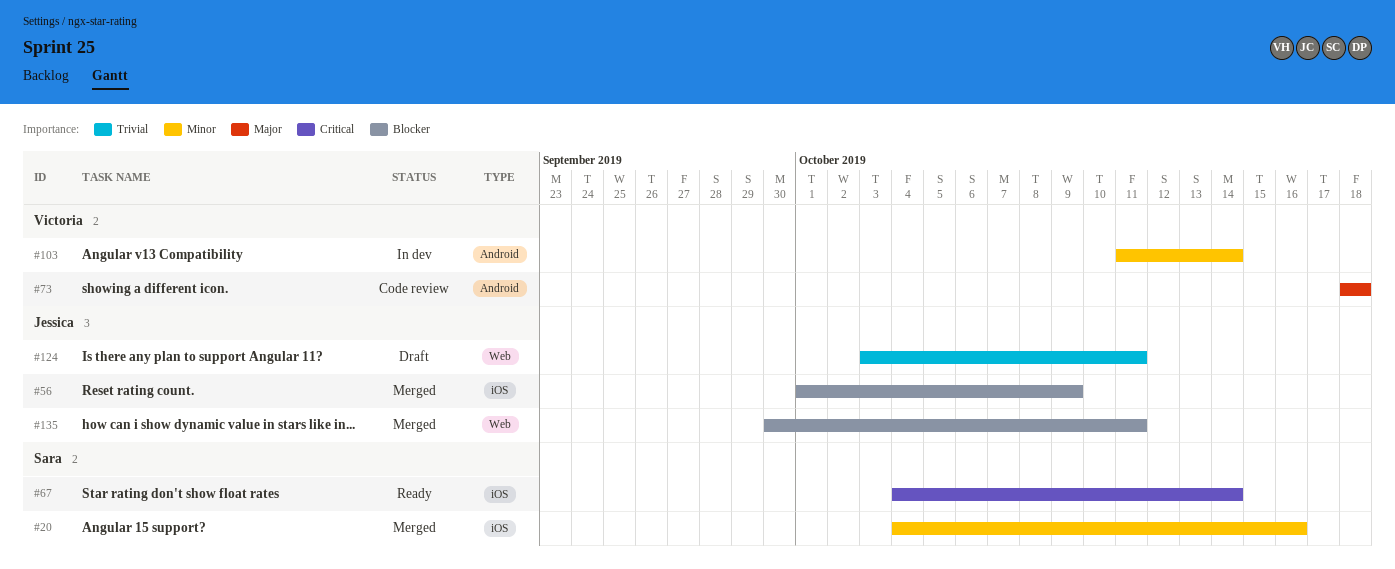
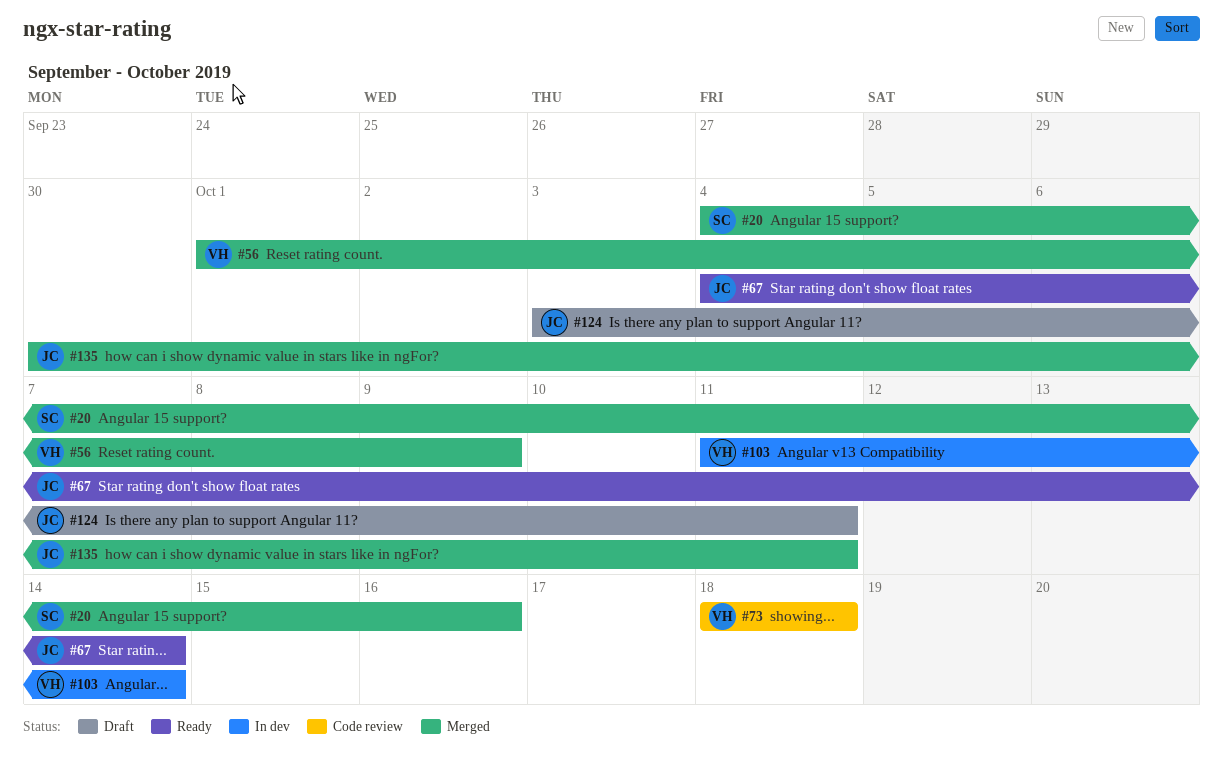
#56, owner: Jessica -> Victoria
#67, owner: Sara -> Jessica

